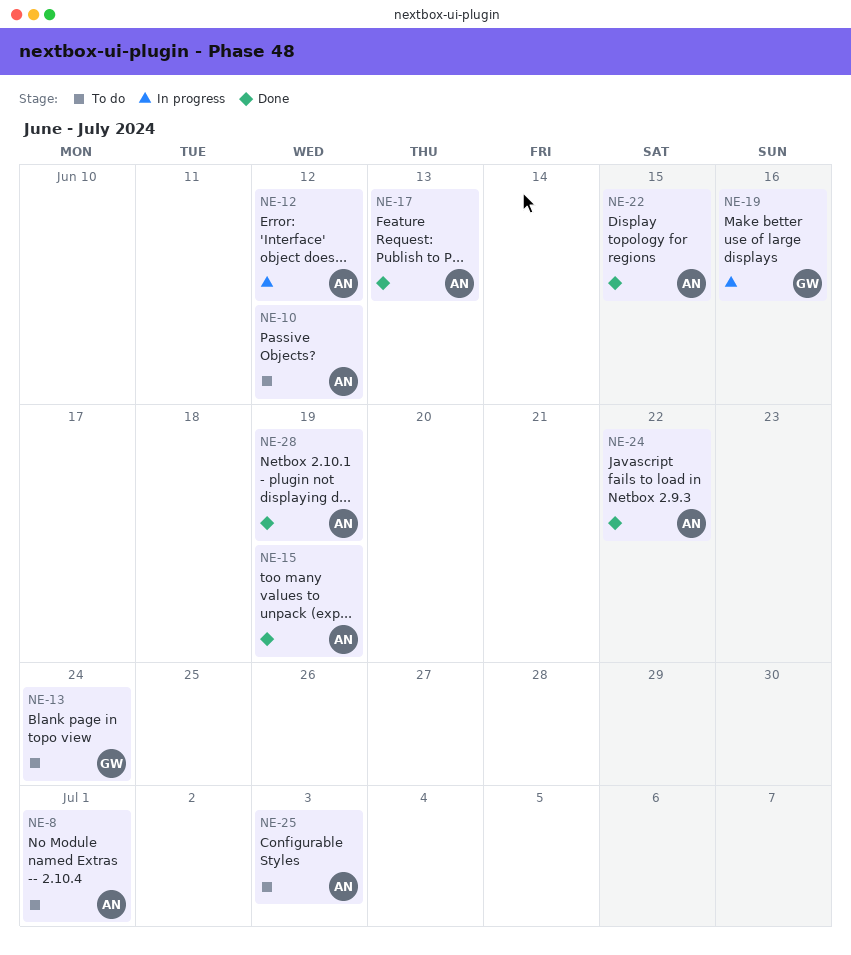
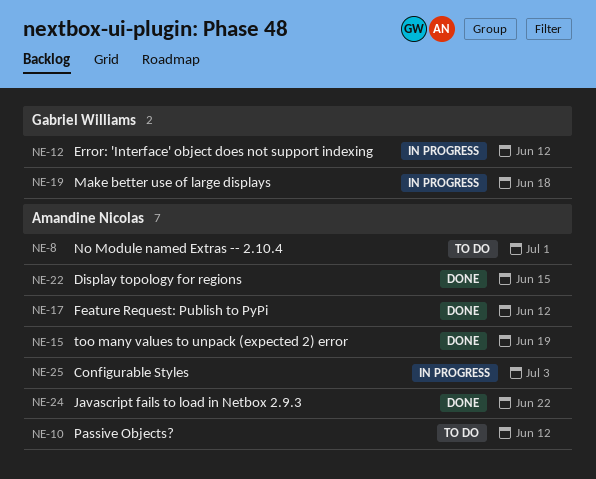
NE-12, owner: Amandine Nicolas -> Gabriel Williams
NE-13: present -> none
NE-17, due: Jun 13 -> Jun 12
NE-19, due: Jun 16 -> Jun 18
NE-25, status: To do -> In progress
NE-28: present -> none

